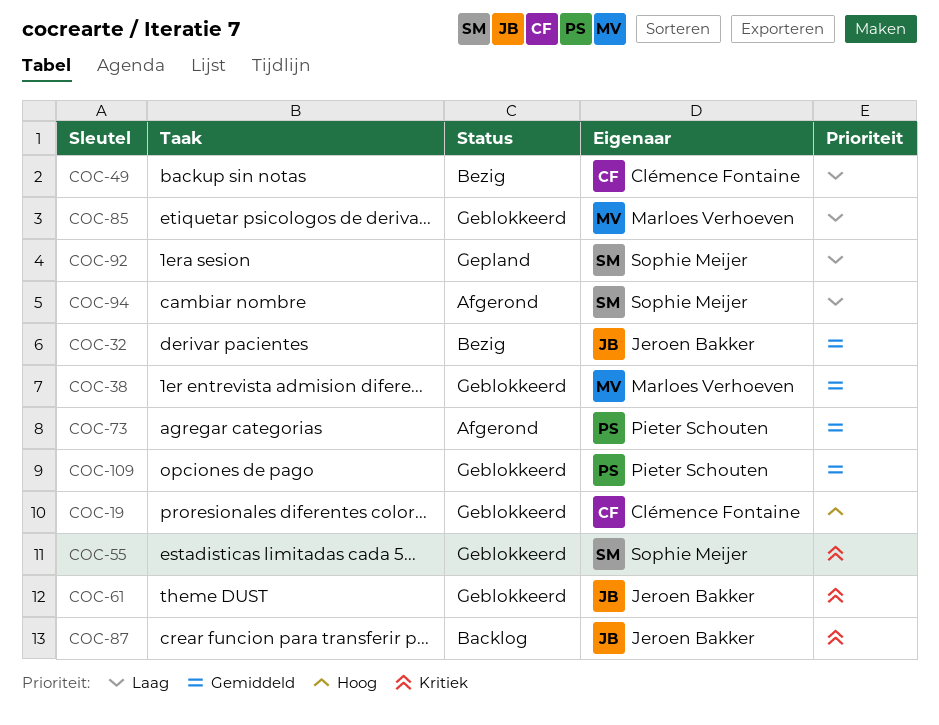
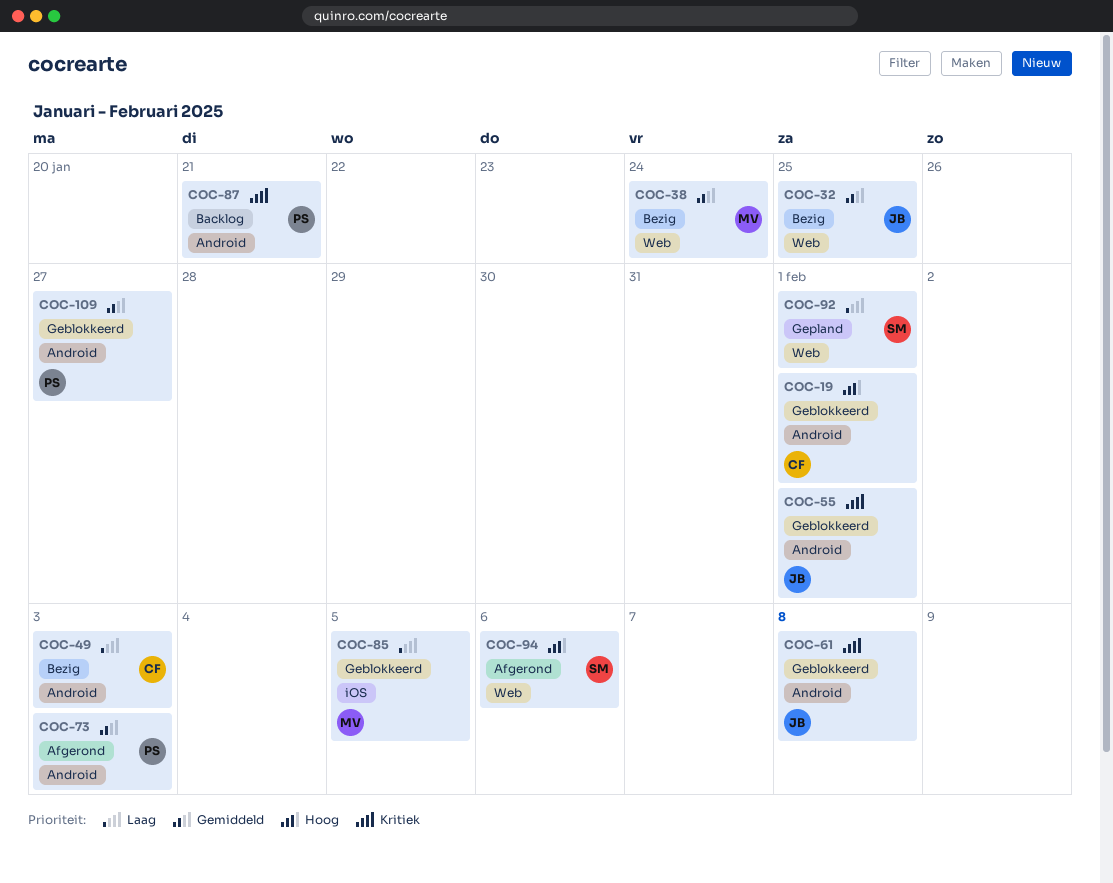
COC-38, status: Geblokkeerd -> Bezig
COC-55, owner: Sophie Meijer -> Jeroen Bakker
COC-87, owner: Jeroen Bakker -> Pieter Schouten
COC-94, priority: Laag -> Hoog

